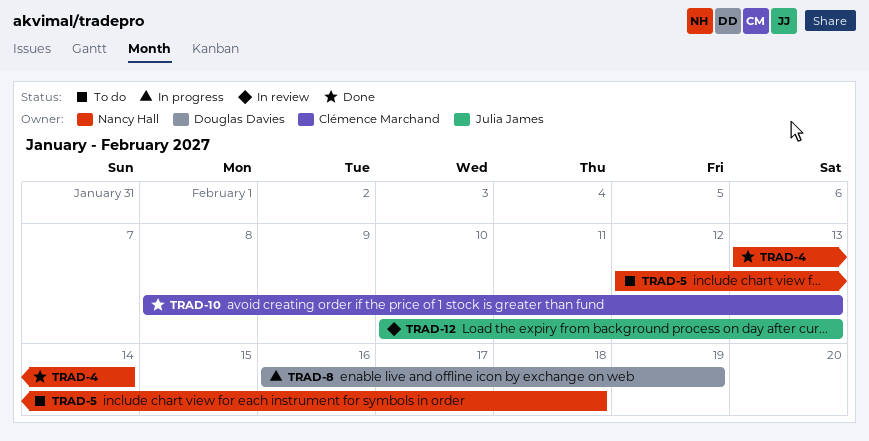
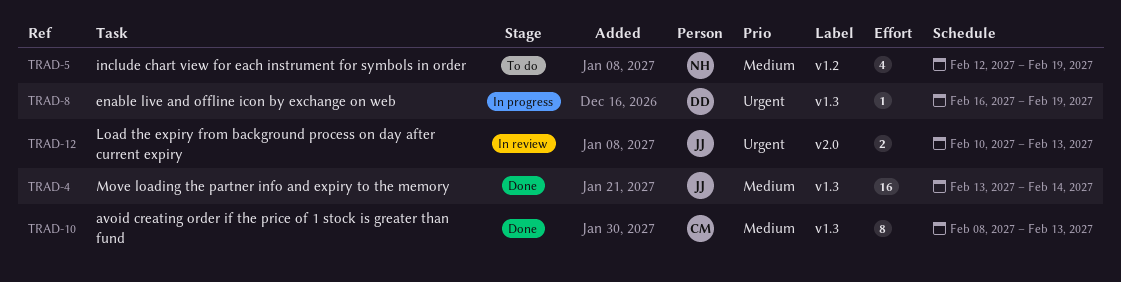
TRAD-4, owner: Nancy Hall -> Julia James
TRAD-5, due: Feb 18 -> Feb 19

